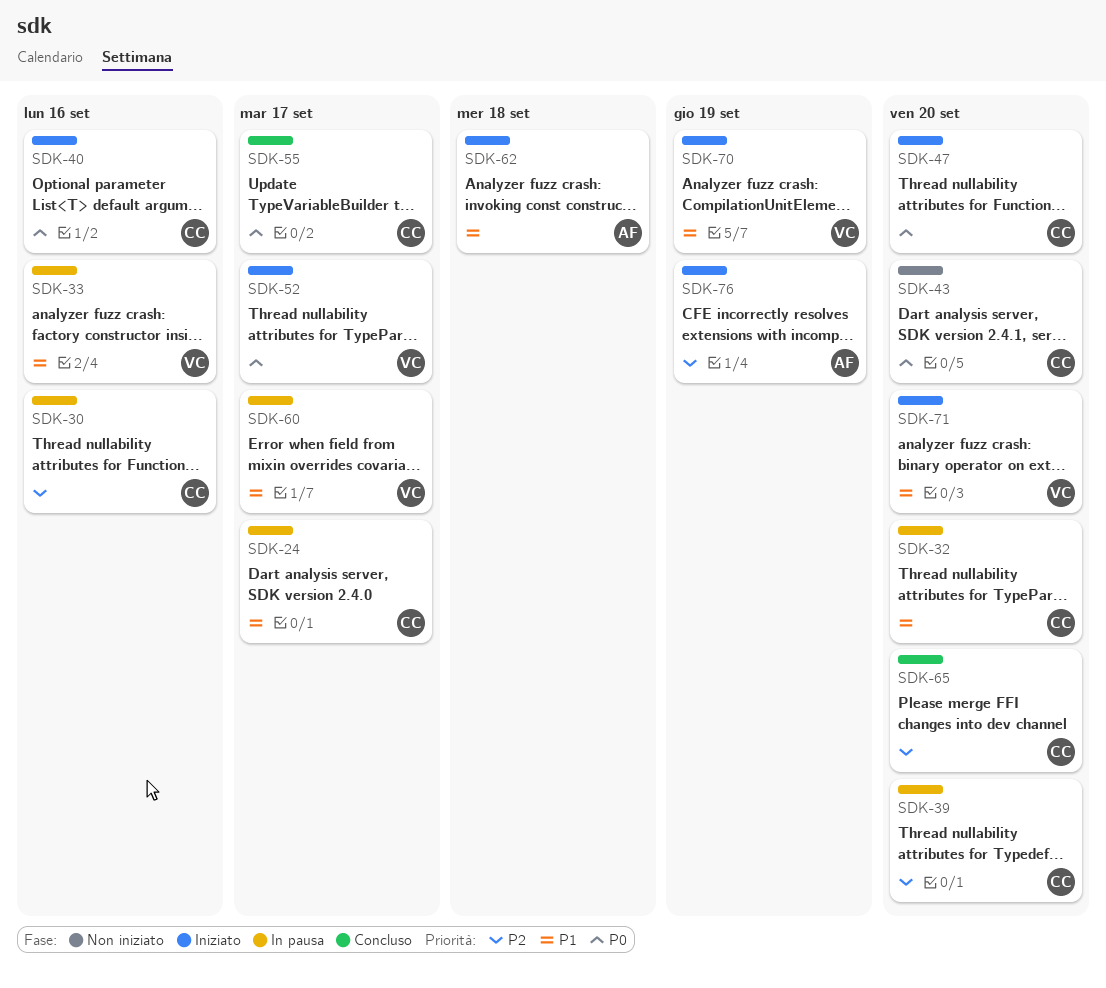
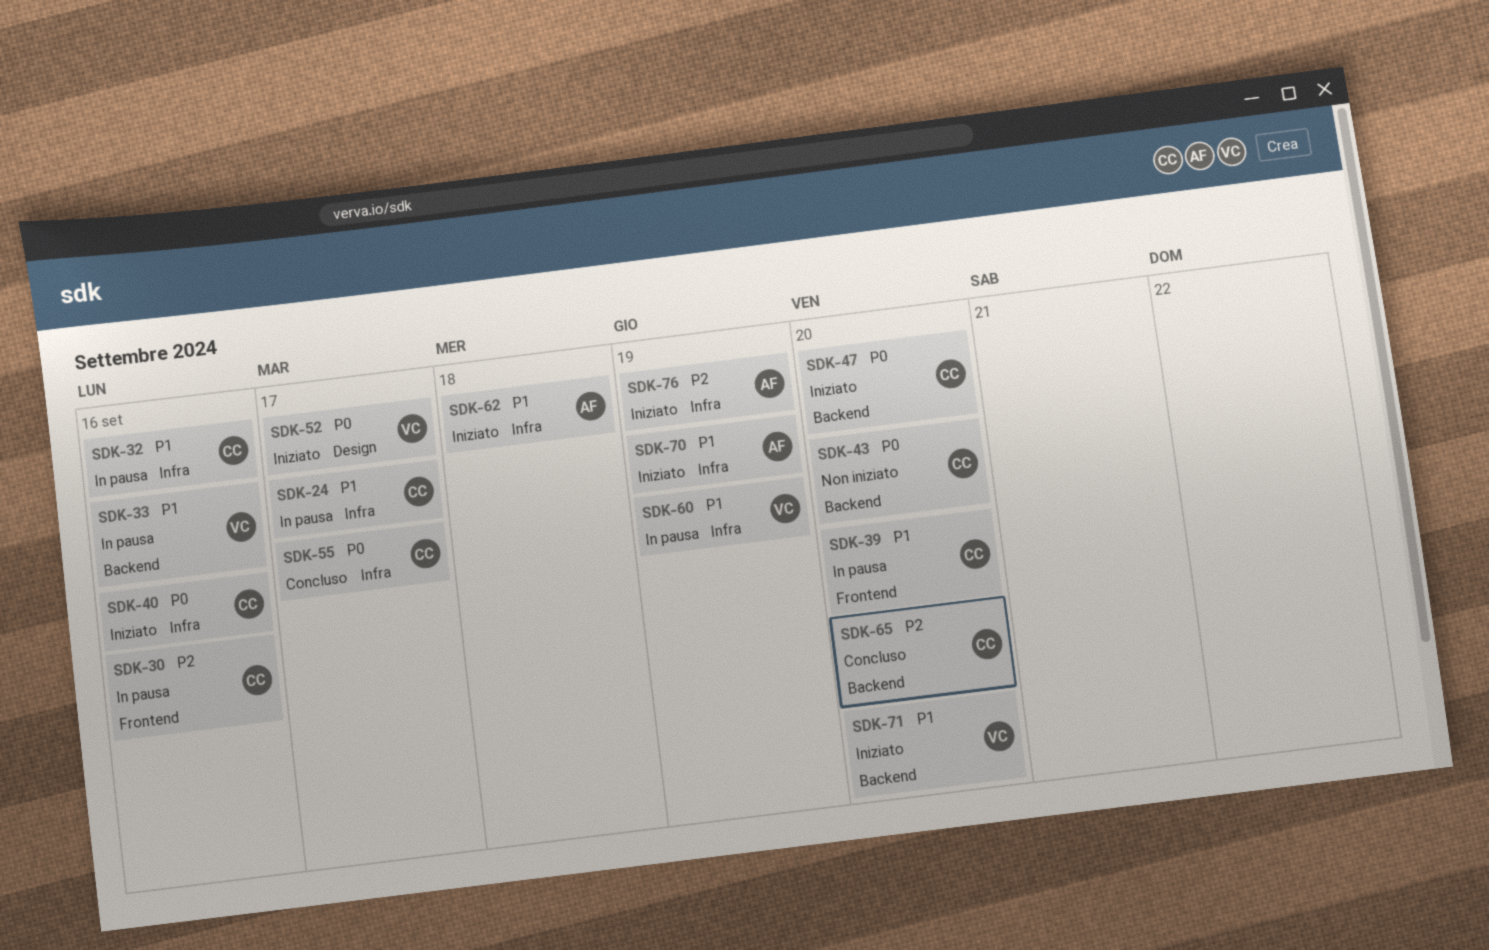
SDK-32, due: Sep 20 -> Sep 16
SDK-39, priority: P2 -> P1
SDK-60, due: Sep 17 -> Sep 19
SDK-70, owner: VC -> AF

